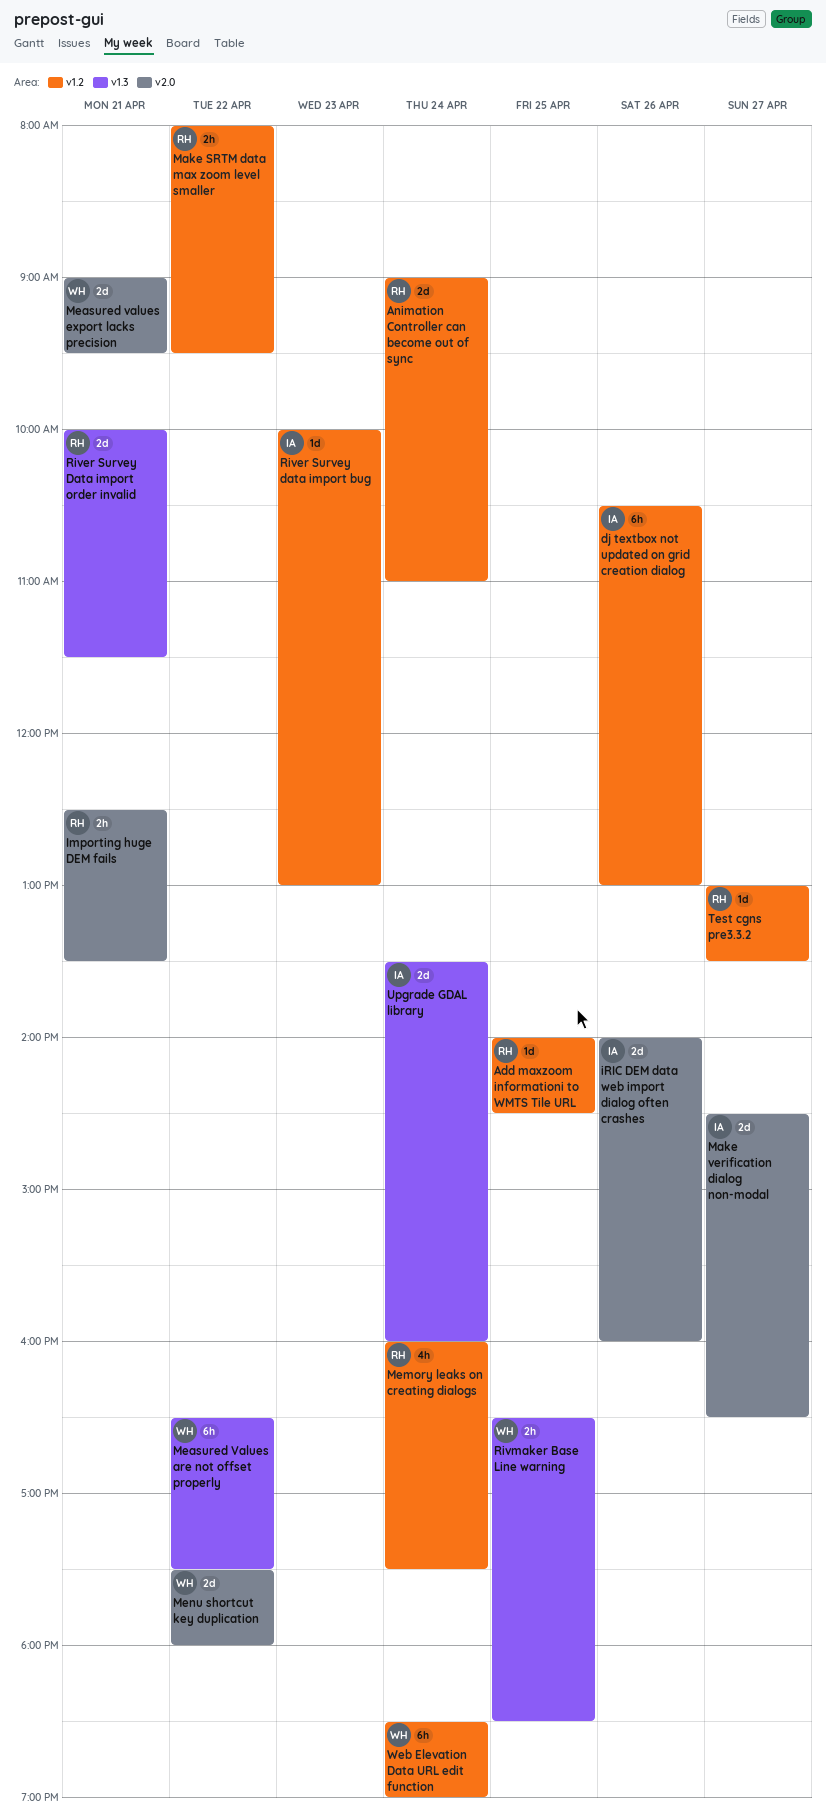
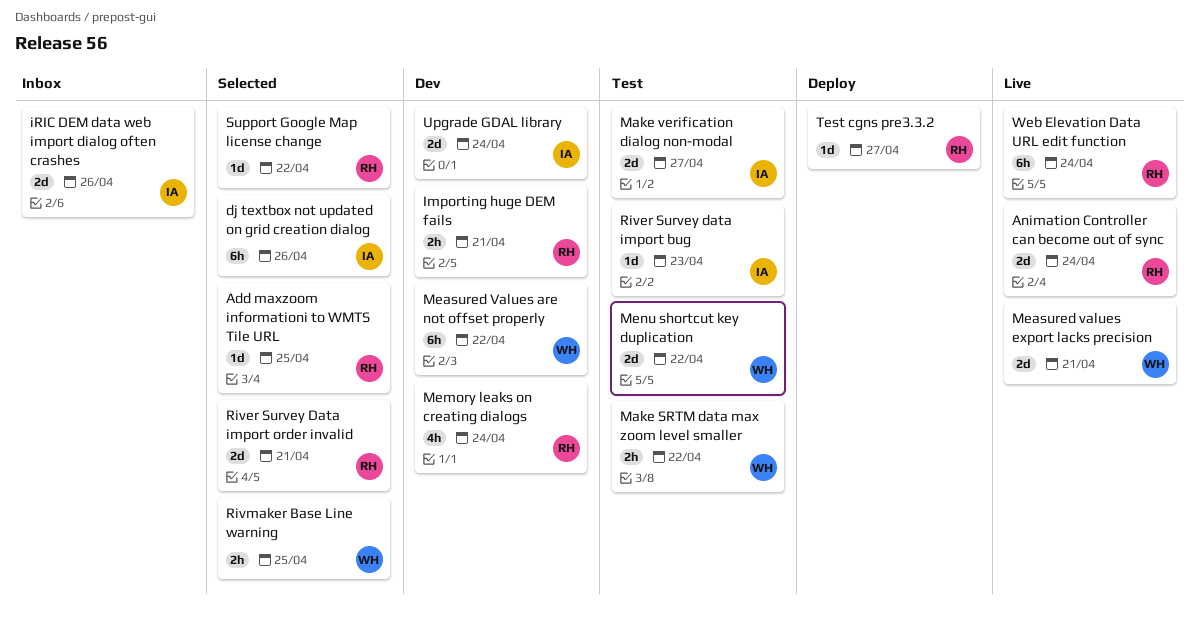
Make SRTM data max zoom level smaller, owner: RH -> WH
Support Google Map license change: none -> present
Web Elevation Data URL edit function, owner: WH -> RH

